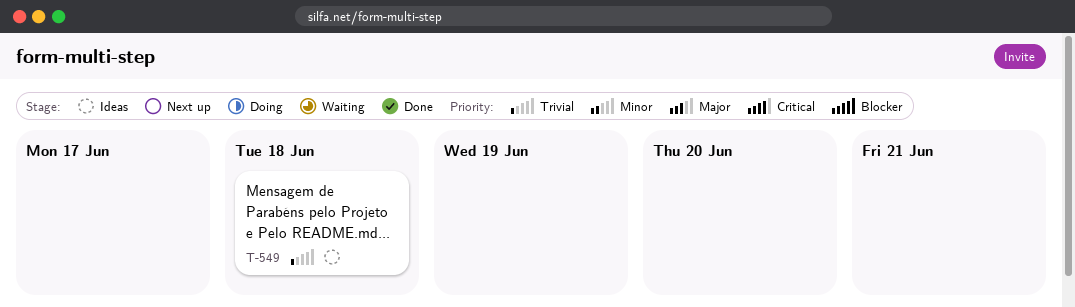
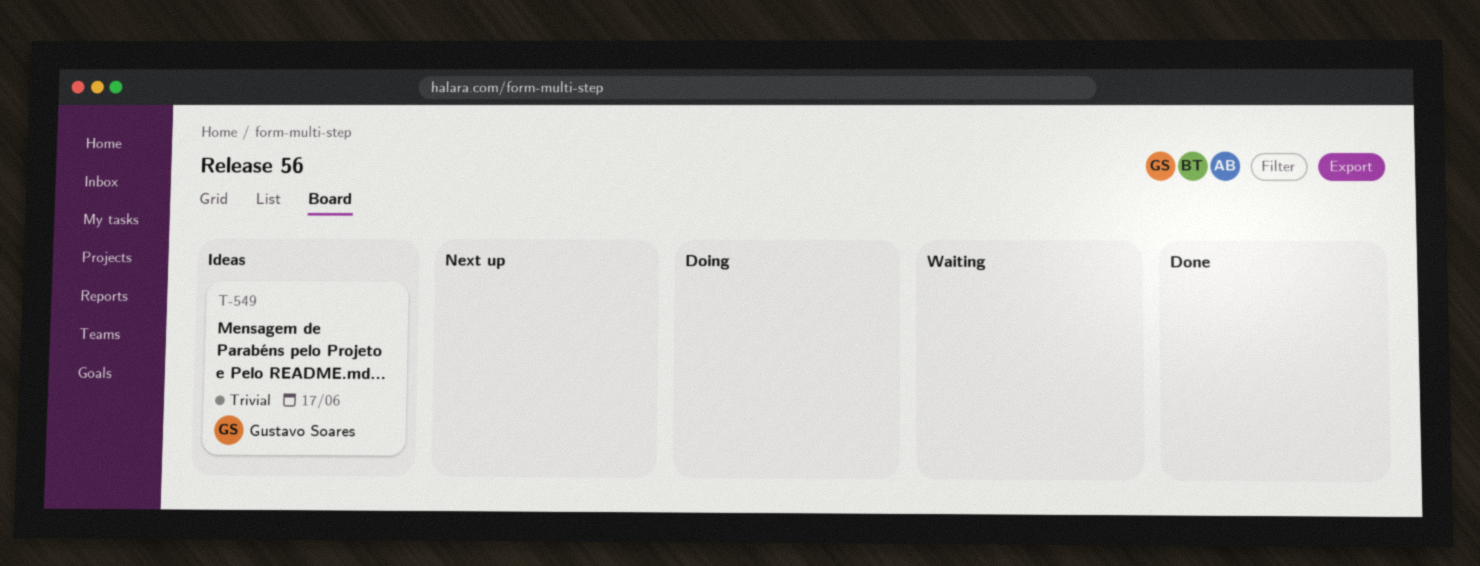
T-549, due: Jun 18 -> Jun 17

